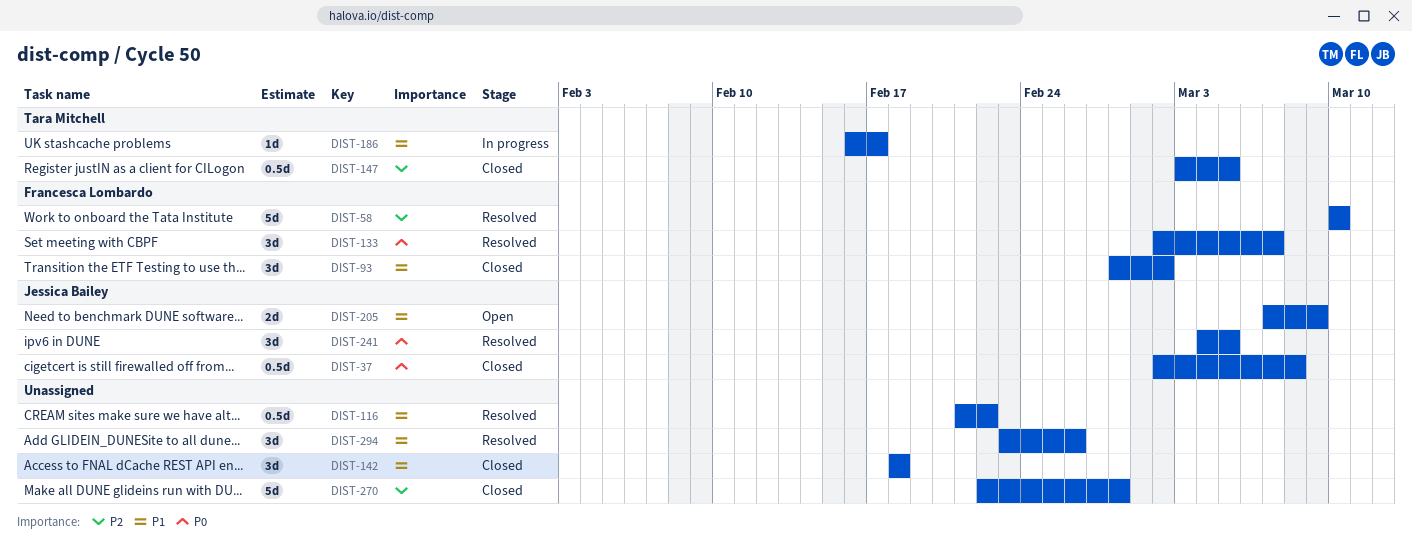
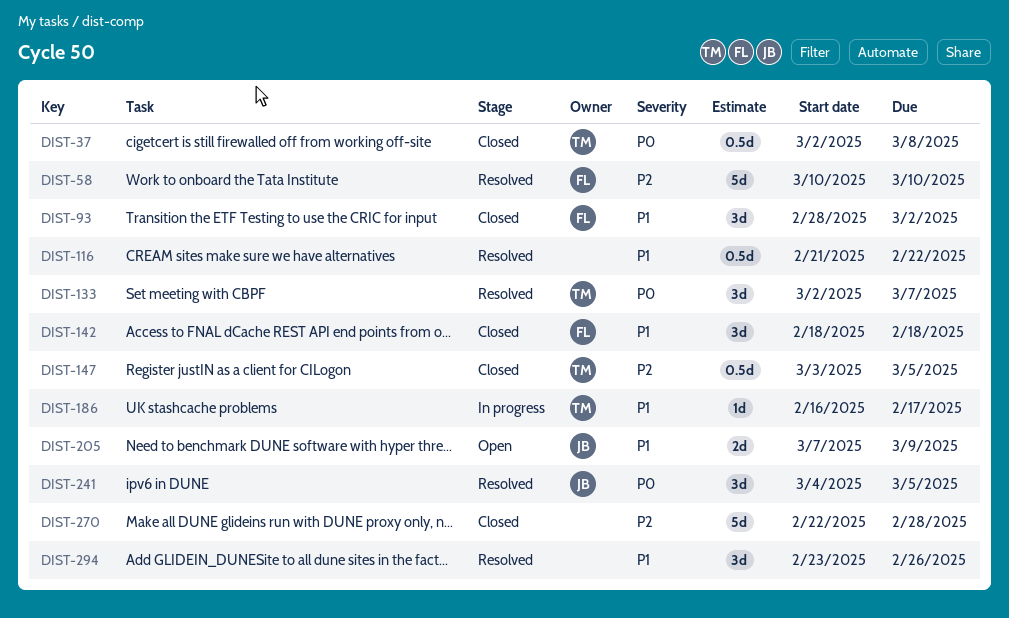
DIST-37, owner: Jessica Bailey -> Tara Mitchell
DIST-133, owner: Francesca Lombardo -> Tara Mitchell
DIST-142, owner: none -> Francesca Lombardo

